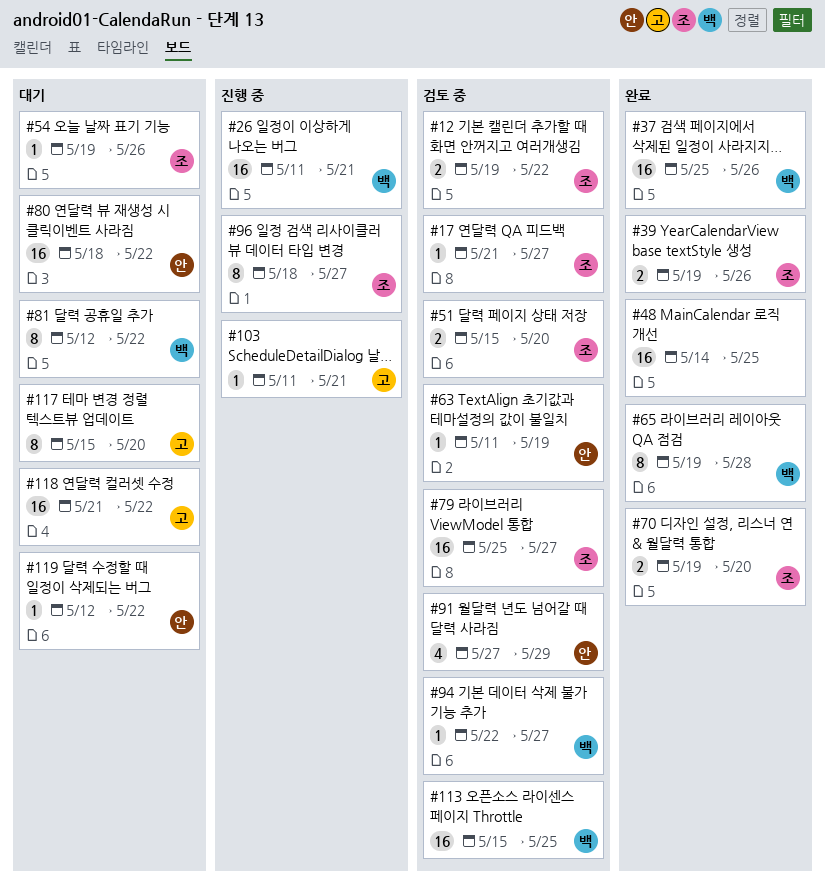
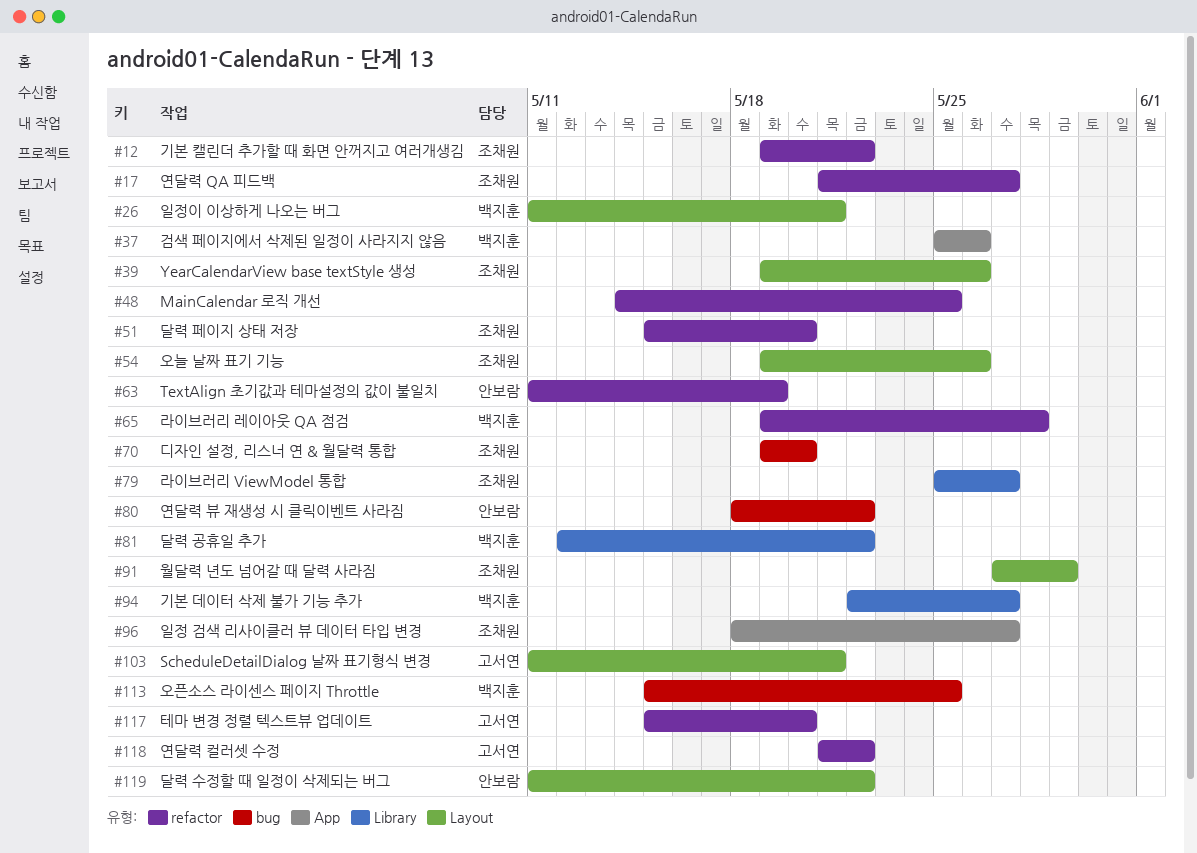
#91, owner: 안보람 -> 조채원
#119, start: May 12 -> May 11

